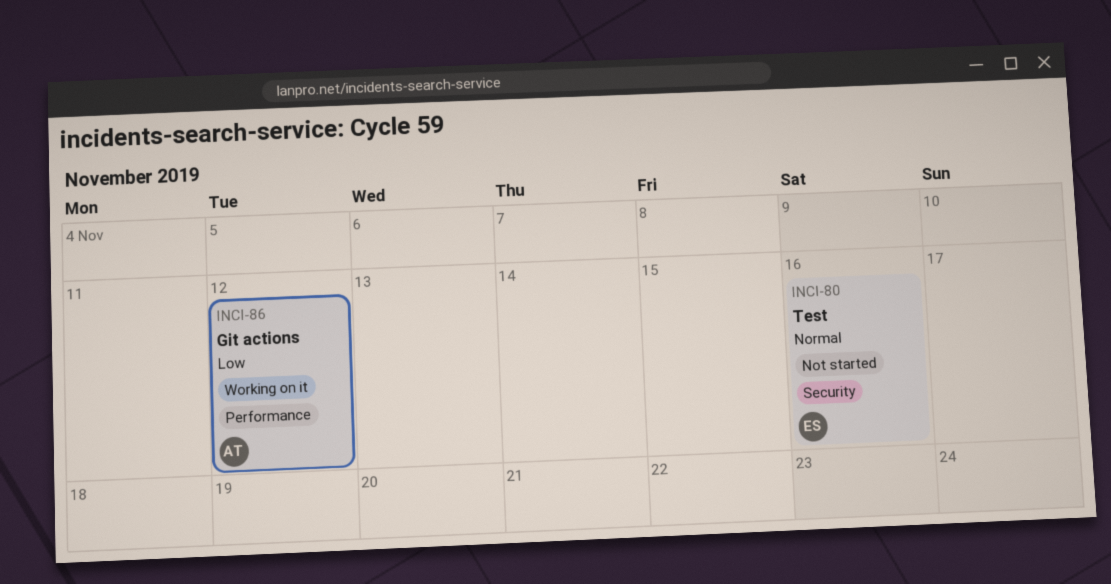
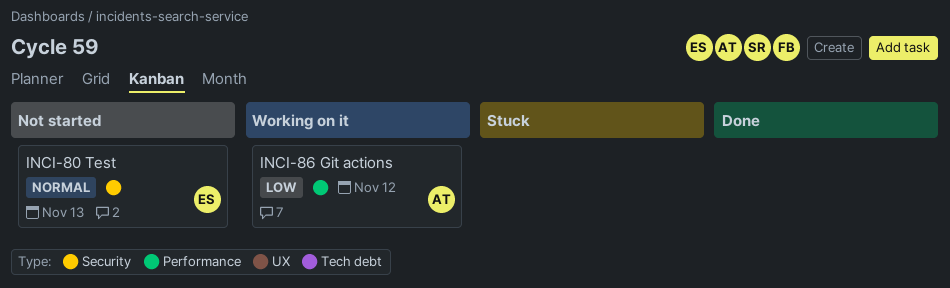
INCI-80, due: Nov 16 -> Nov 13

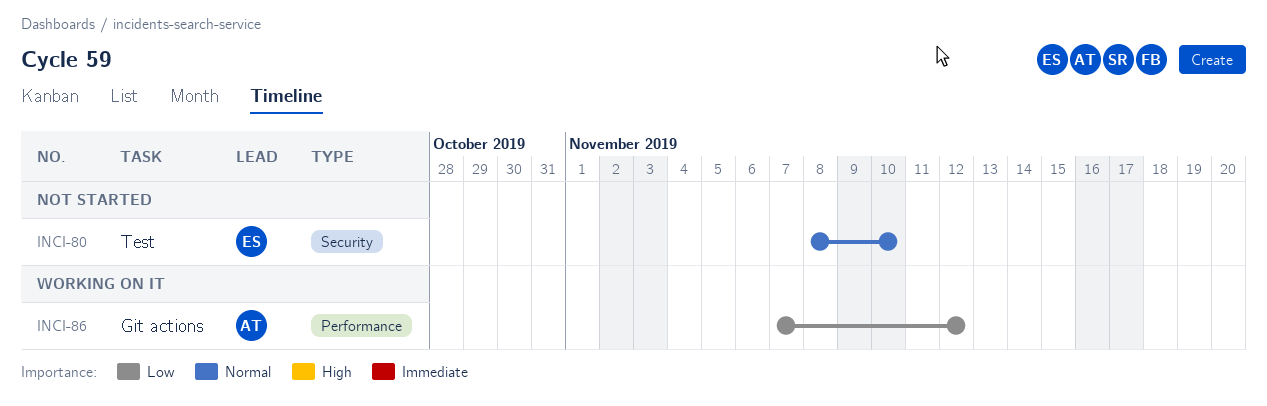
INCI-80, due: Nov 13 -> Nov 10

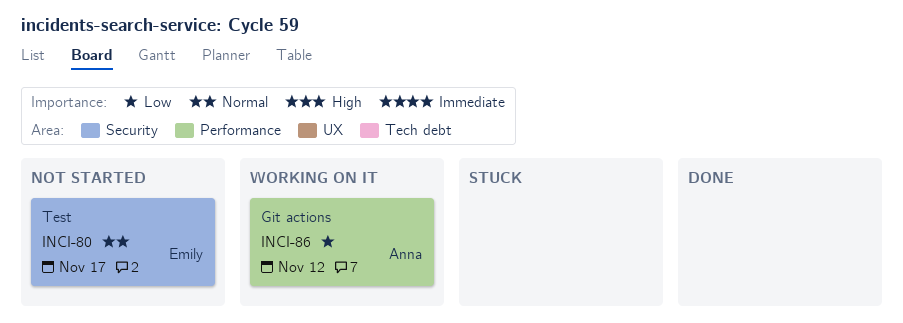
INCI-80, due: Nov 10 -> Nov 17

